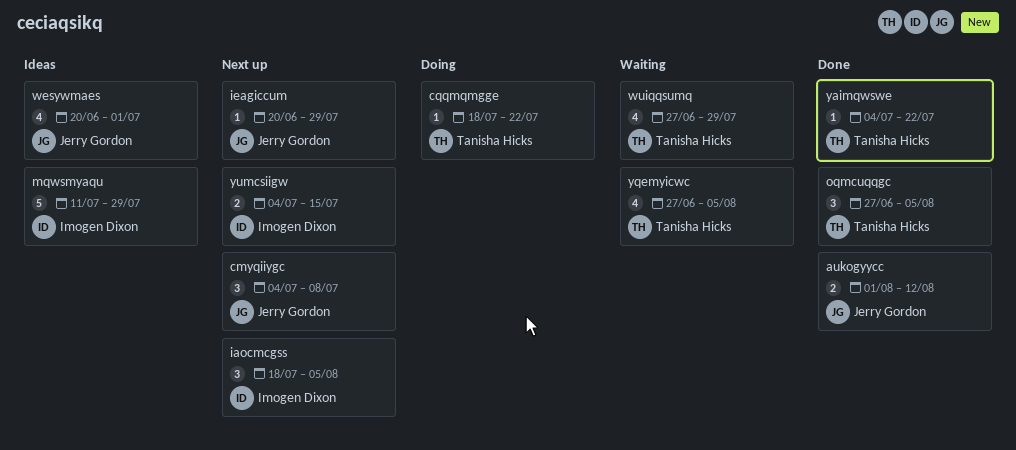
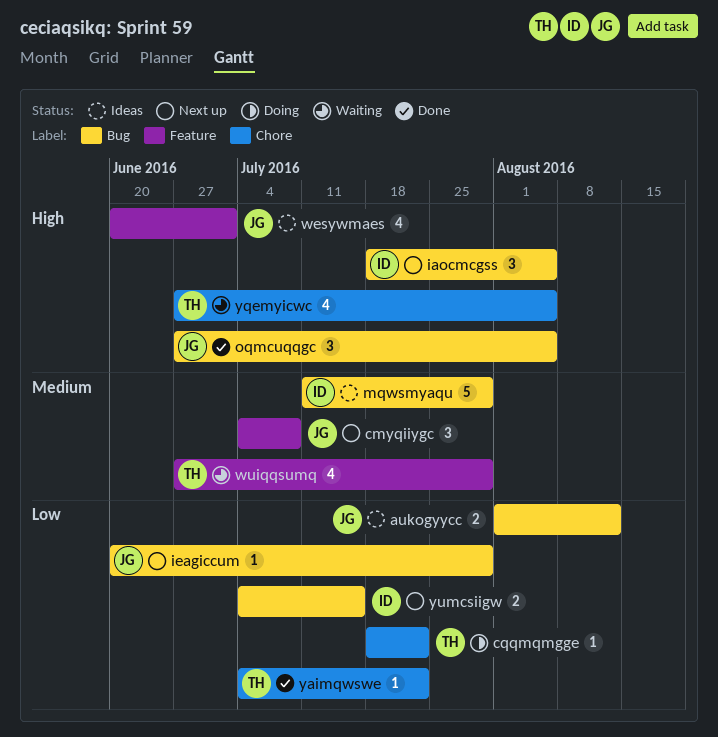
aukogyycc, status: Done -> Ideas
oqmcuqqgc, owner: Tanisha Hicks -> Jerry Gordon

